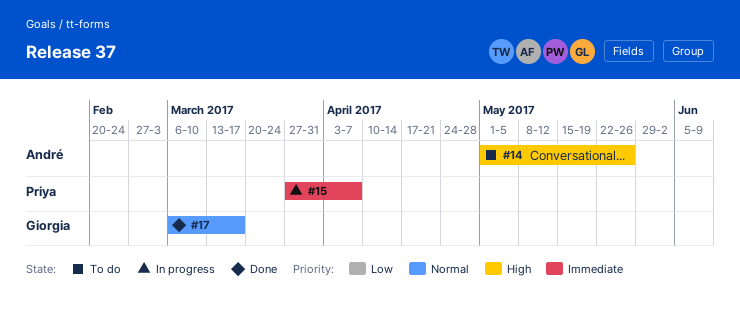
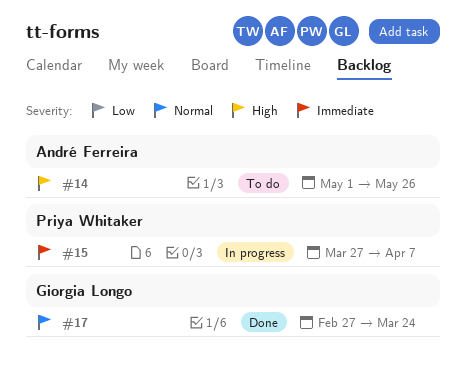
#17, start: Mar 6 -> Feb 27
#17, due: Mar 17 -> Mar 24

